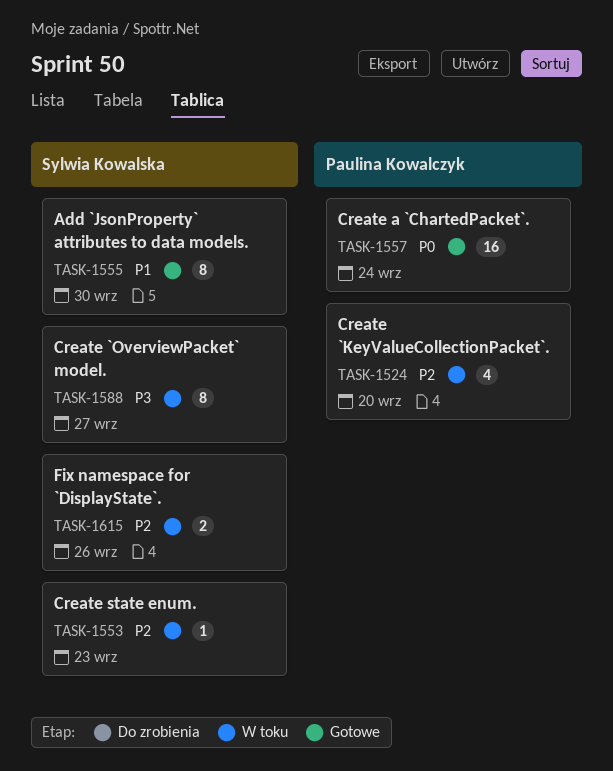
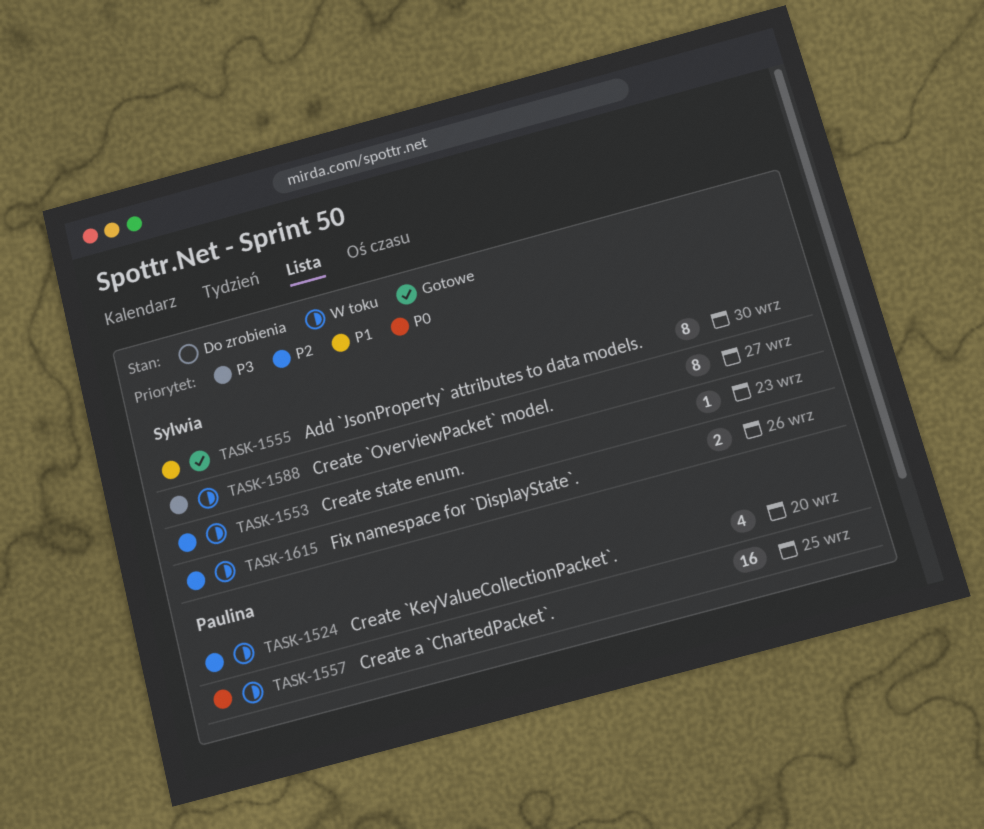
TASK-1557, status: Gotowe -> W toku
TASK-1557, due: Sep 24 -> Sep 25

